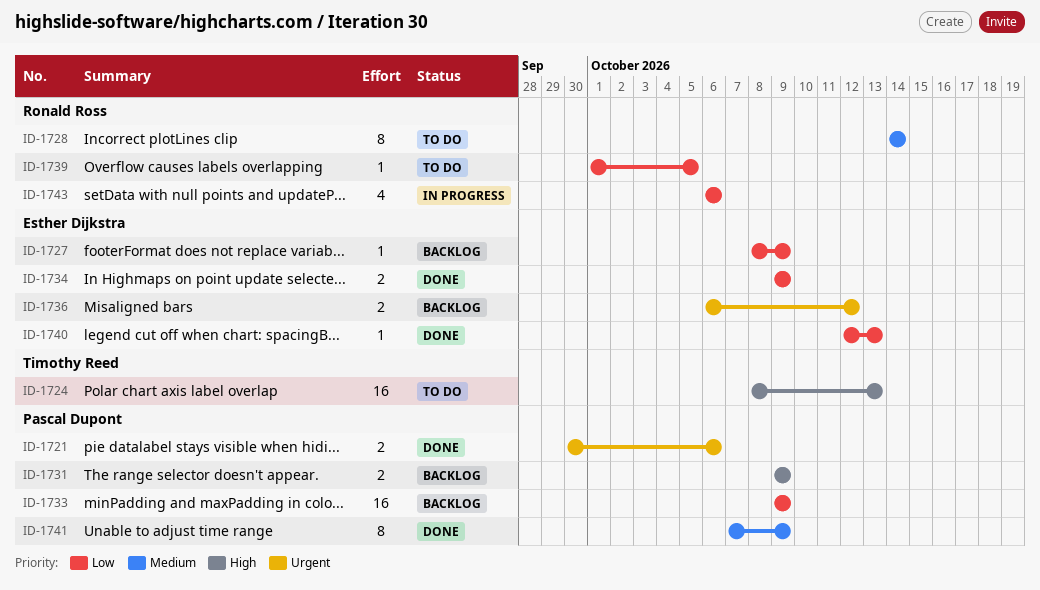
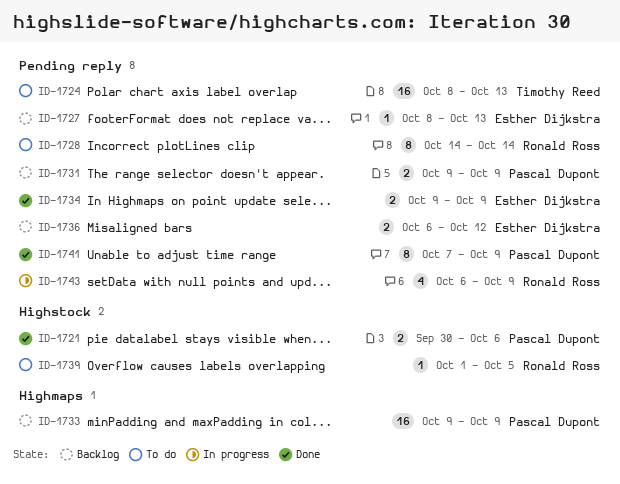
ID-1727, due: Oct 9 -> Oct 13
ID-1740: present -> none
ID-1743, due: Oct 6 -> Oct 9

